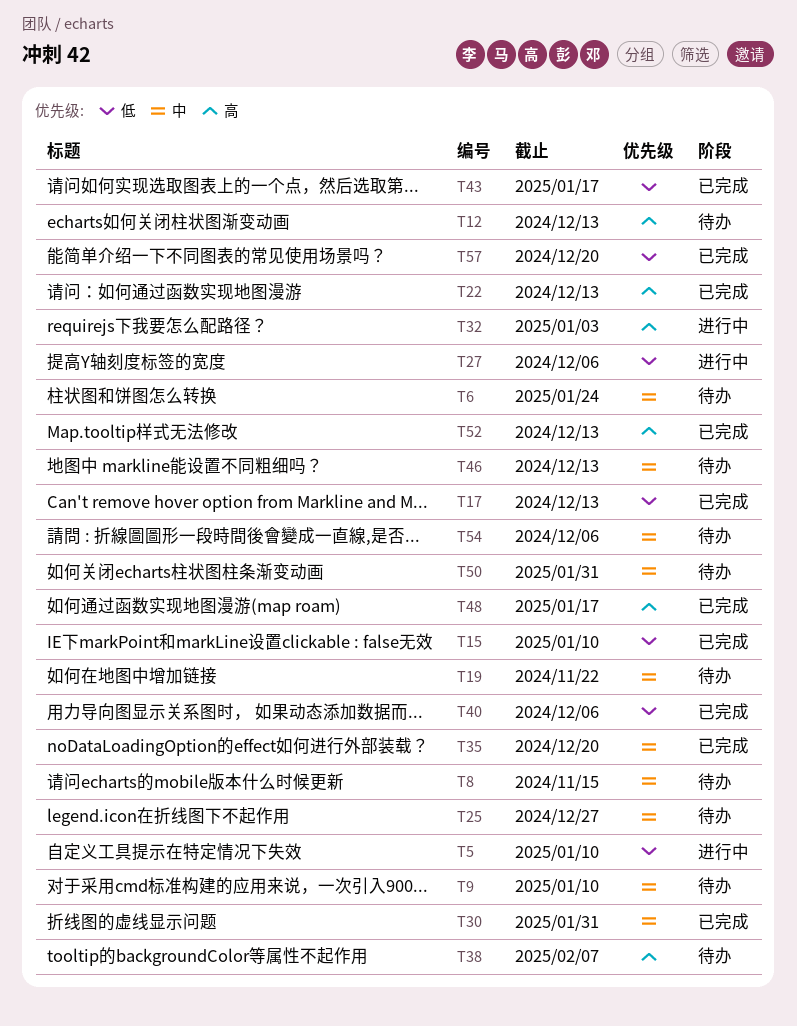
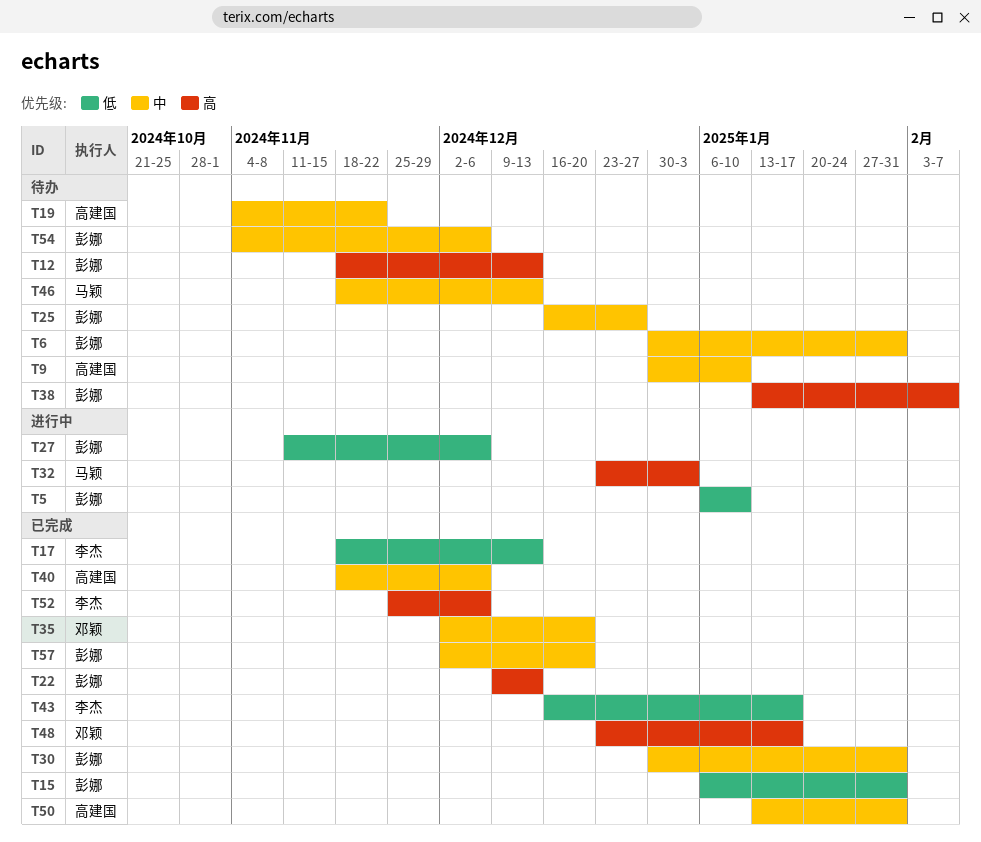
T6, due: Jan 24 -> Jan 31
T8: present -> none
T15, due: Jan 10 -> Jan 31
T40, priority: 低 -> 中
T50, status: 待办 -> 已完成
T52, due: Dec 13 -> Dec 6
T57, priority: 低 -> 中

